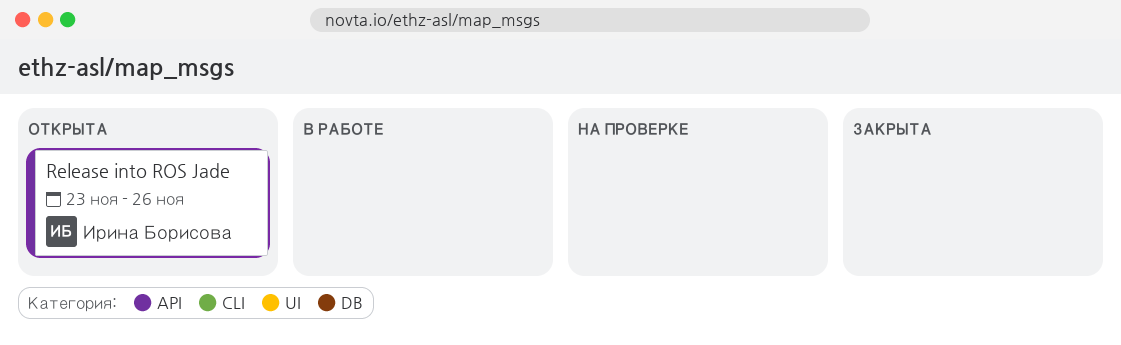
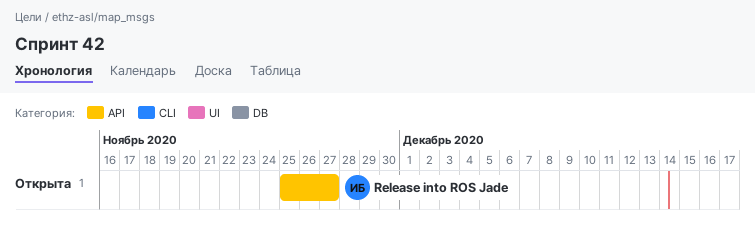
Release into ROS Jade, start: Nov 23 -> Nov 25
Release into ROS Jade, due: Nov 26 -> Nov 27

